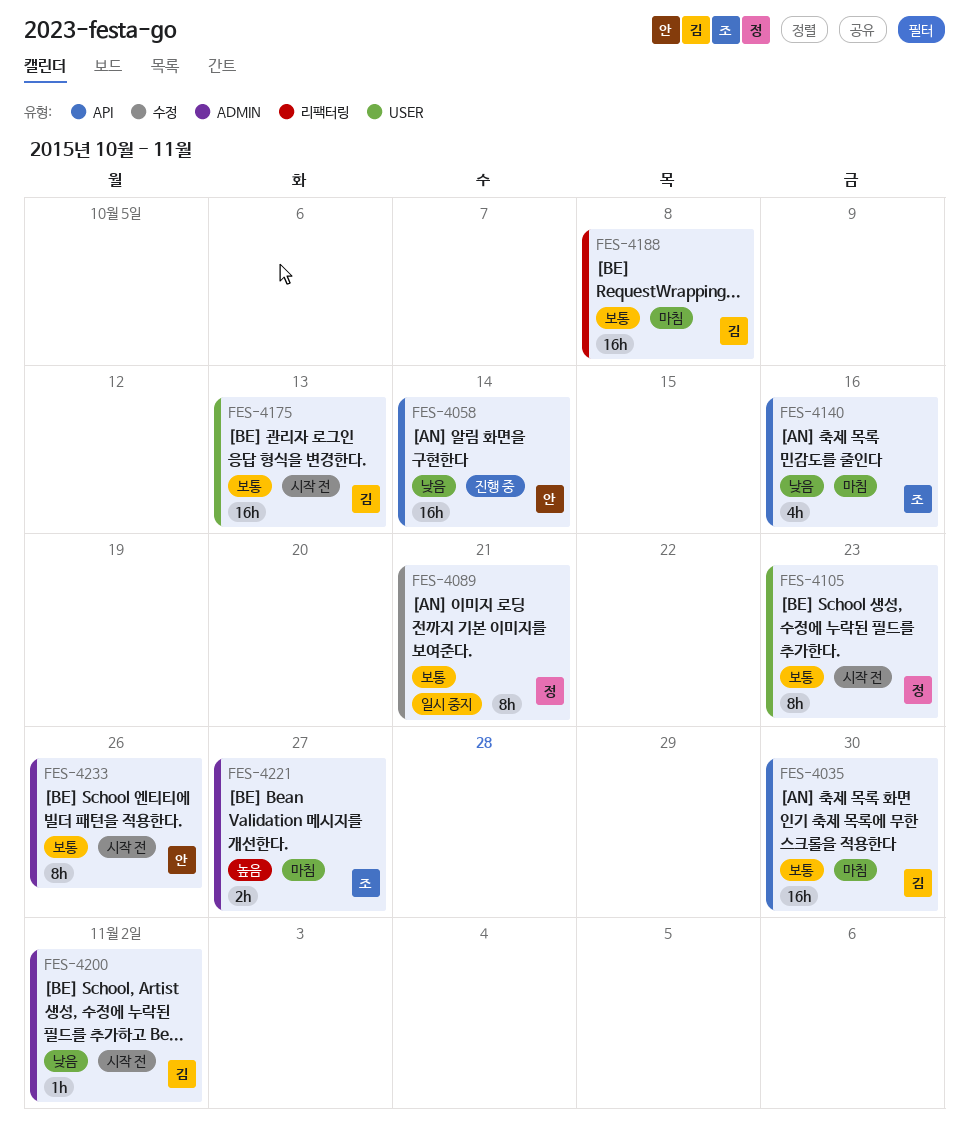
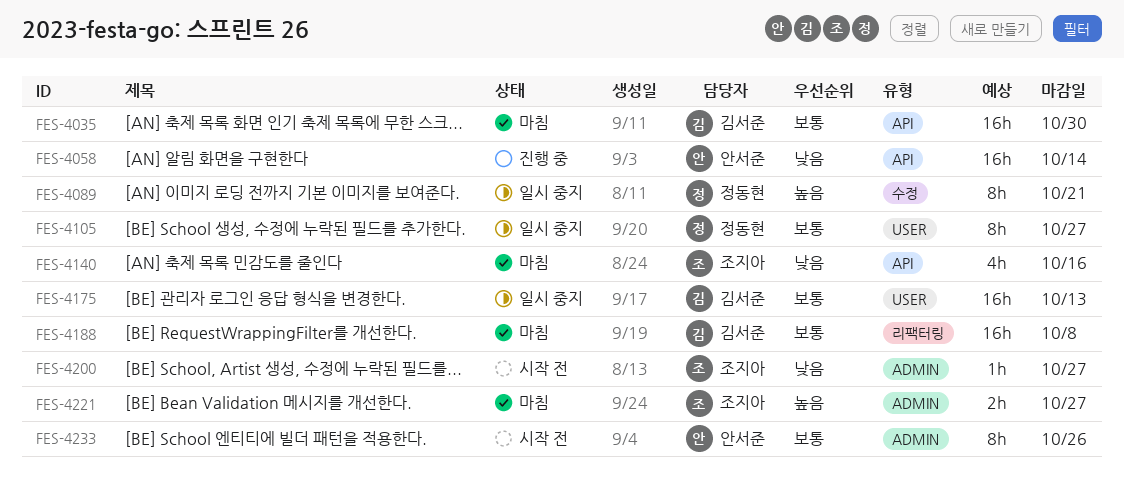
FES-4089, priority: 보통 -> 높음
FES-4105, status: 시작 전 -> 일시 중지
FES-4105, due: Oct 23 -> Oct 27
FES-4175, status: 시작 전 -> 일시 중지
FES-4200, owner: 김서준 -> 조지아
FES-4200, due: Nov 2 -> Oct 27

